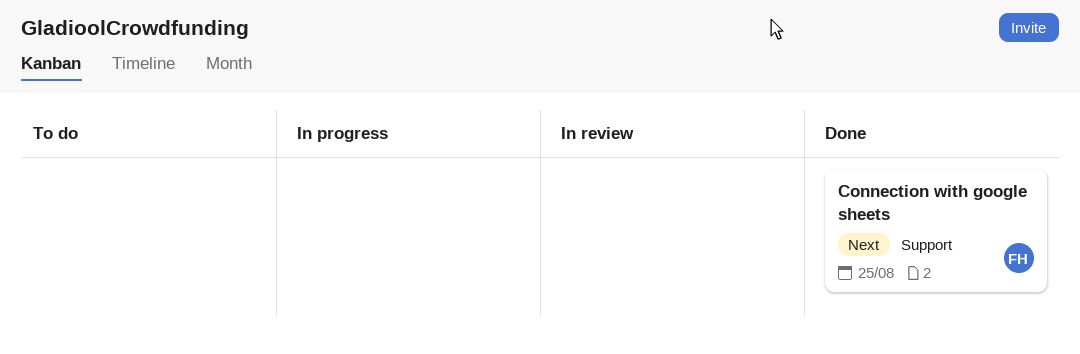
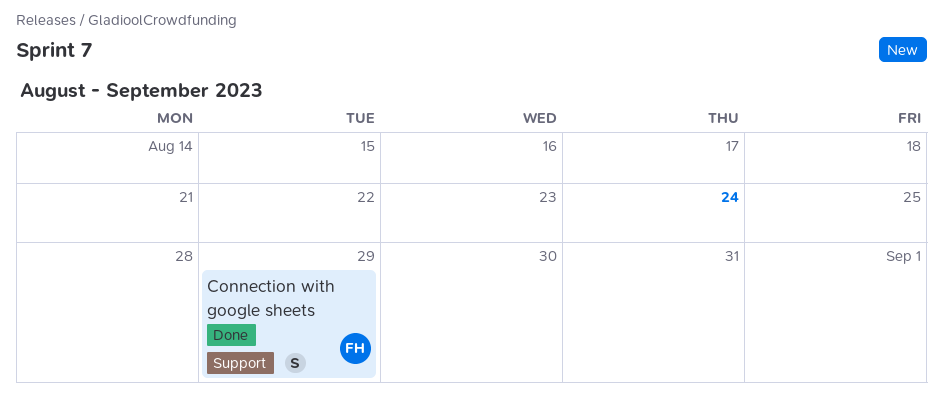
Connection with google sheets, due: Aug 25 -> Aug 29

